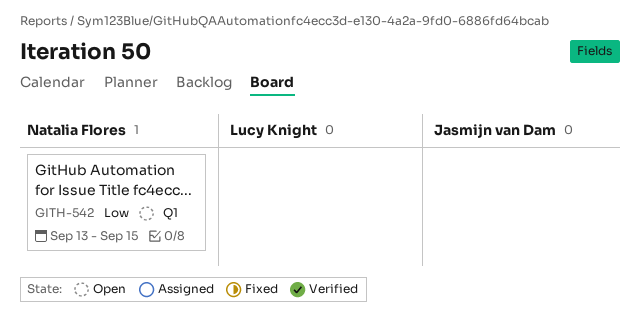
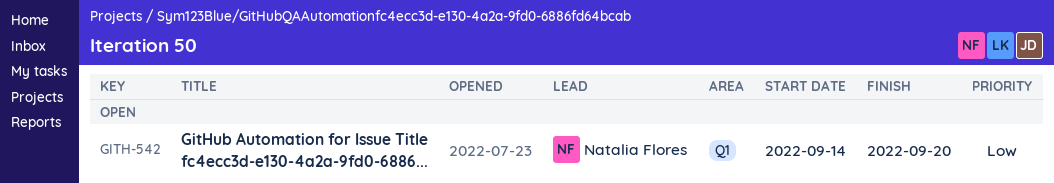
GITH-542, start: Sep 13 -> Sep 14
GITH-542, due: Sep 15 -> Sep 20

